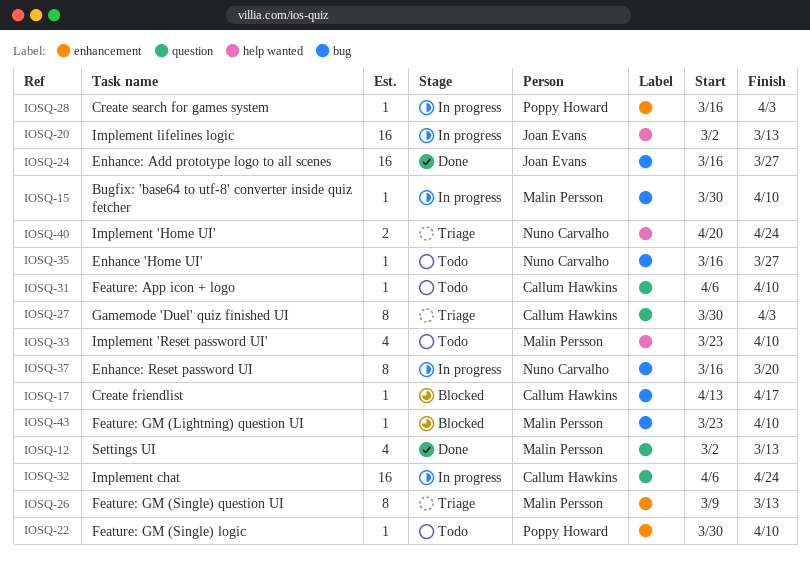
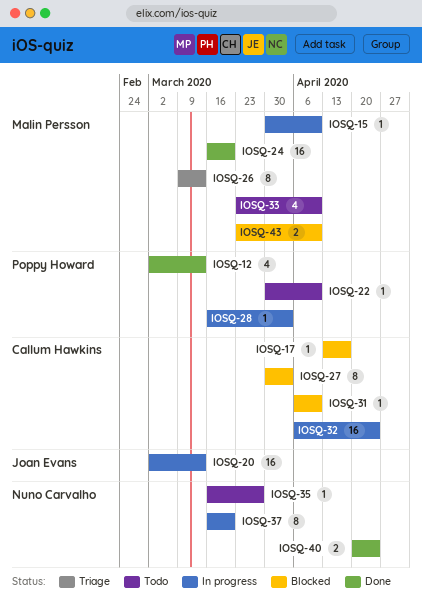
IOSQ-12, owner: Malin Persson -> Poppy Howard
IOSQ-24, owner: Joan Evans -> Malin Persson
IOSQ-24, due: Mar 27 -> Mar 20
IOSQ-27, status: Triage -> Blocked
IOSQ-31, status: Todo -> Blocked
IOSQ-40, status: Triage -> Done
IOSQ-43, estimate: 1 -> 2

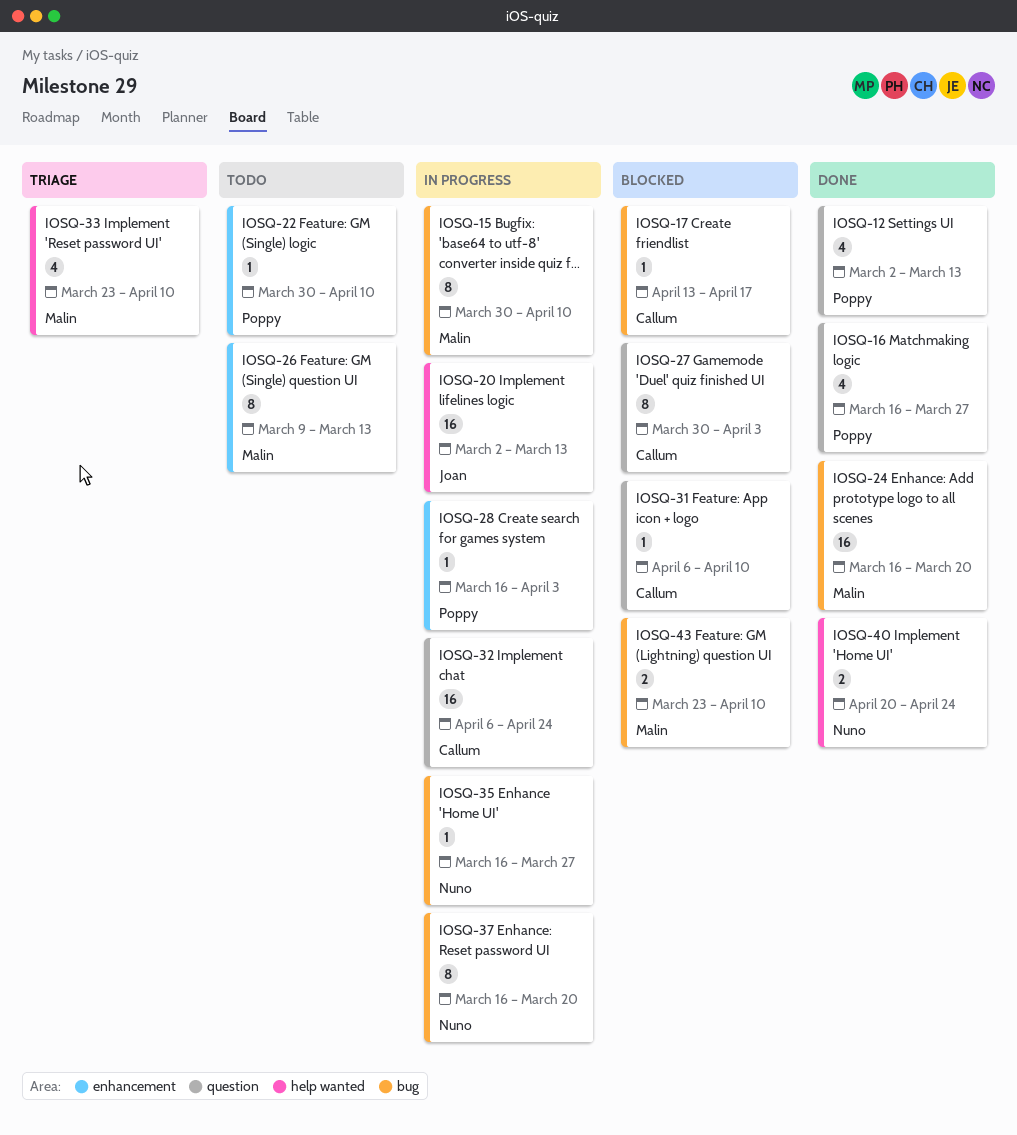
IOSQ-15, estimate: 1 -> 8
IOSQ-16: none -> present
IOSQ-26, status: Triage -> Todo
IOSQ-33, status: Todo -> Triage
IOSQ-35, status: Todo -> In progress

